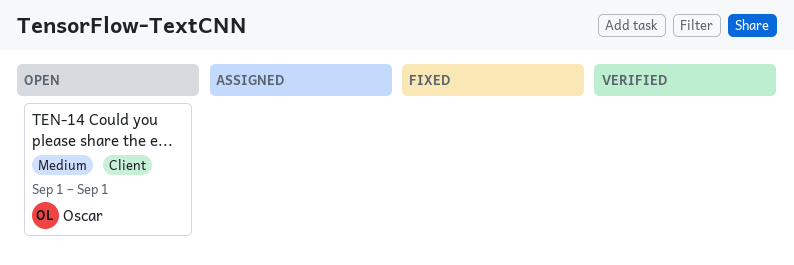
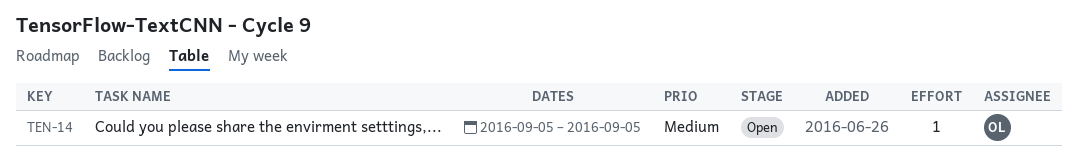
TEN-14, start: Sep 1 -> Sep 5
TEN-14, due: Sep 1 -> Sep 5

